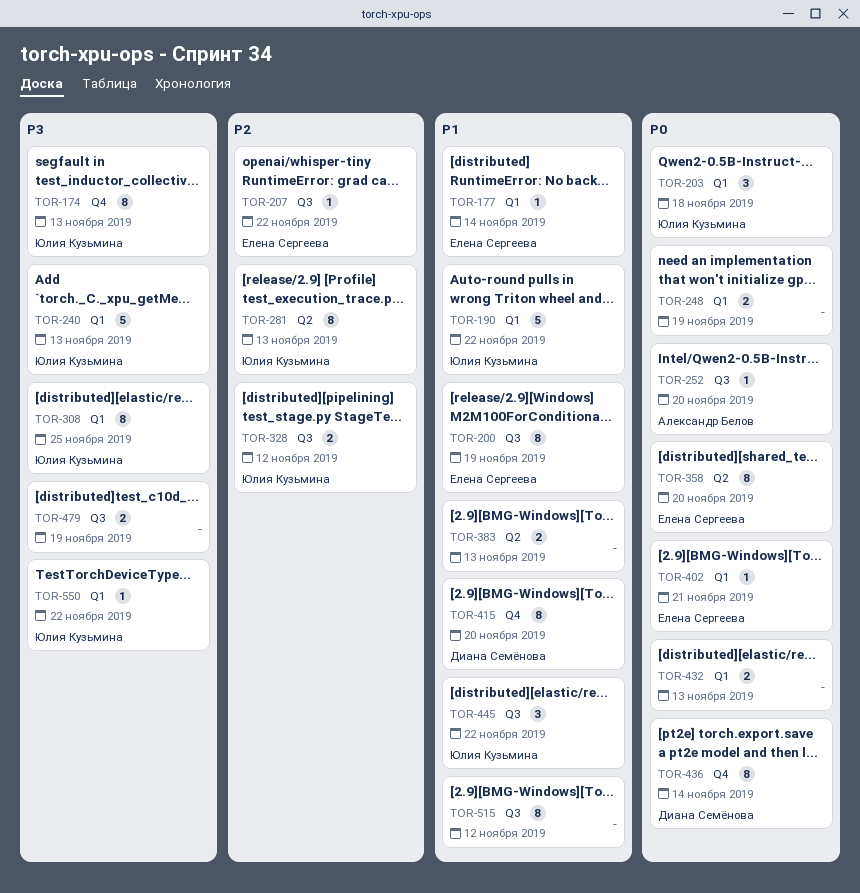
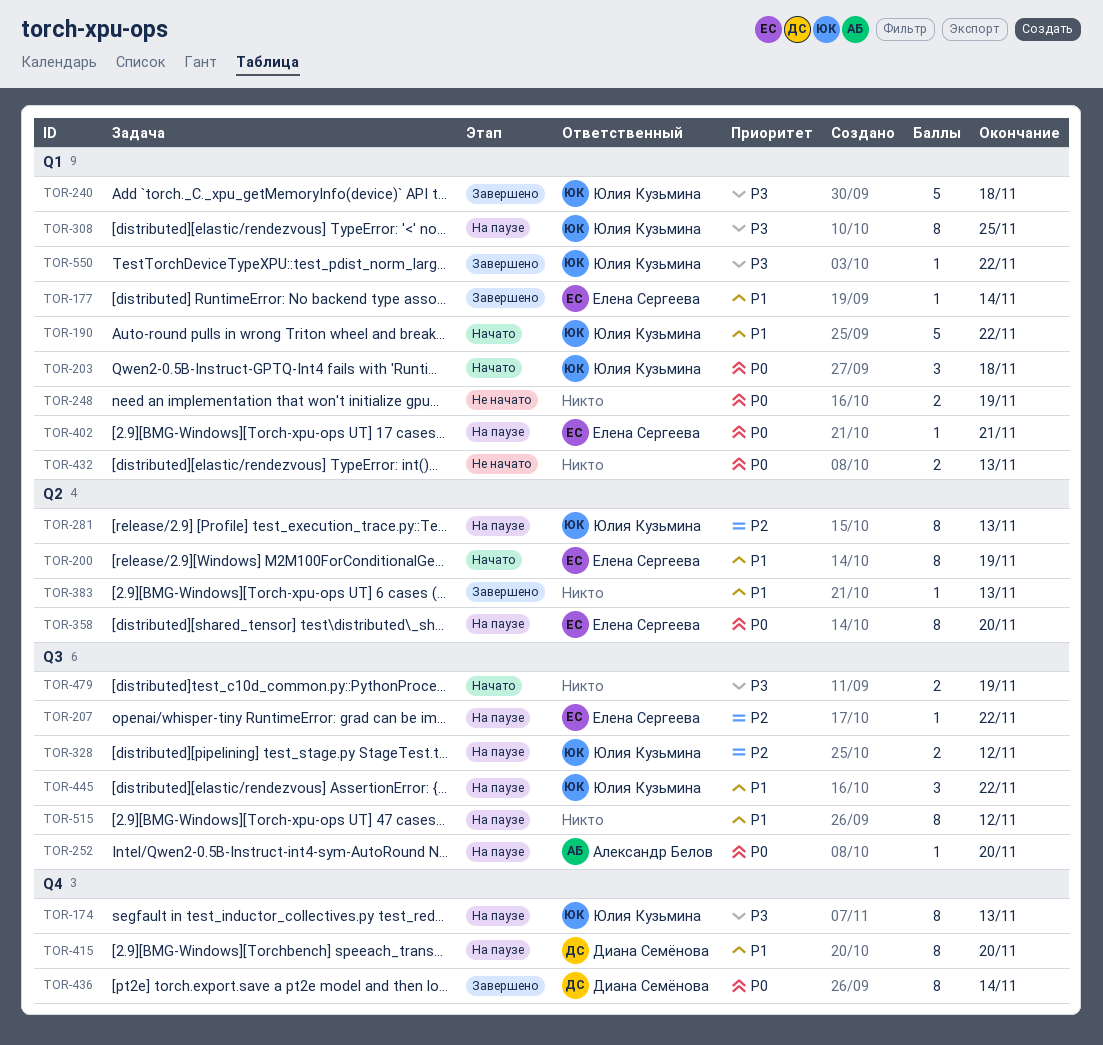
TOR-200, label: Q3 -> Q2
TOR-240, due: Nov 13 -> Nov 18
TOR-383, estimate: 2 -> 1

